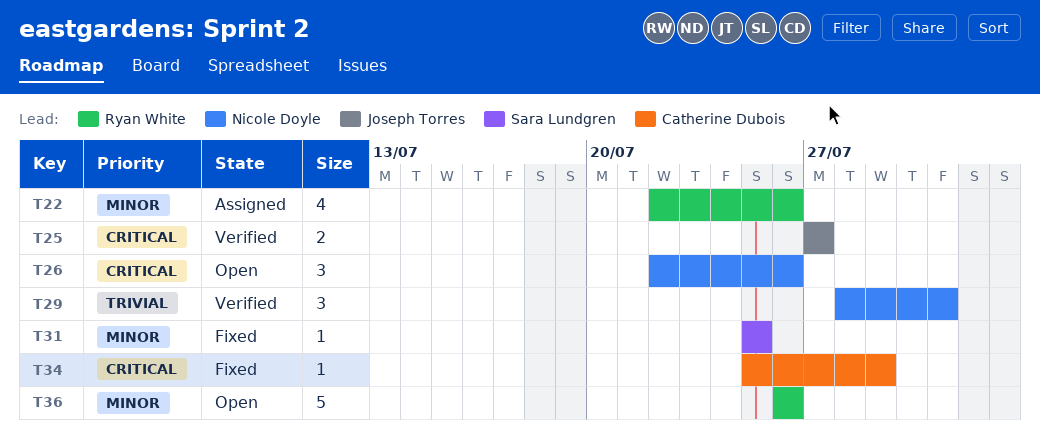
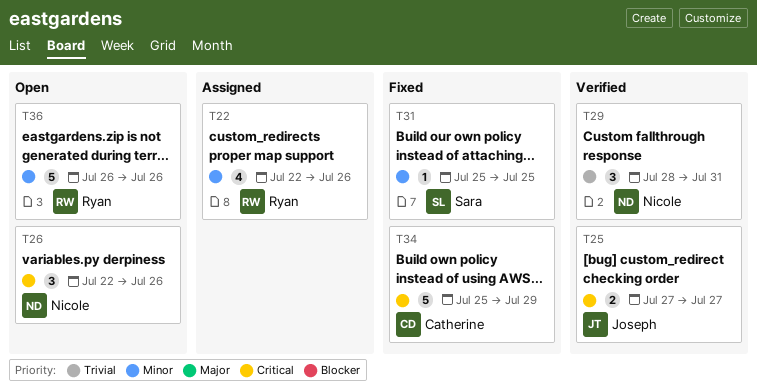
T34, estimate: 1 -> 5

